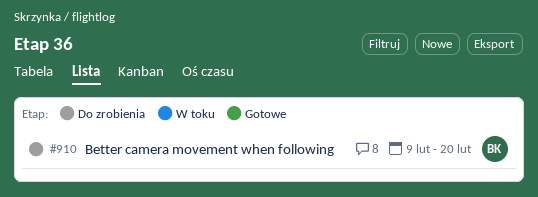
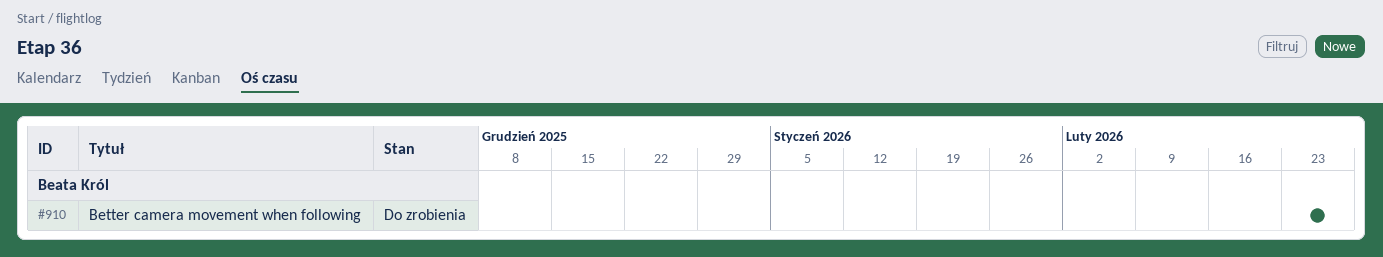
#910, start: Feb 9 -> Feb 23
#910, due: Feb 20 -> Feb 27

